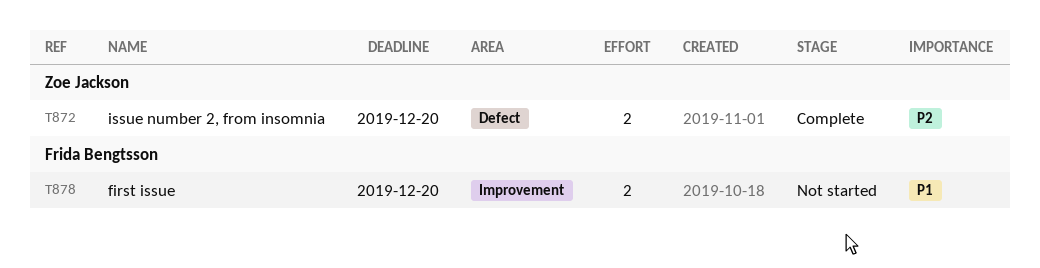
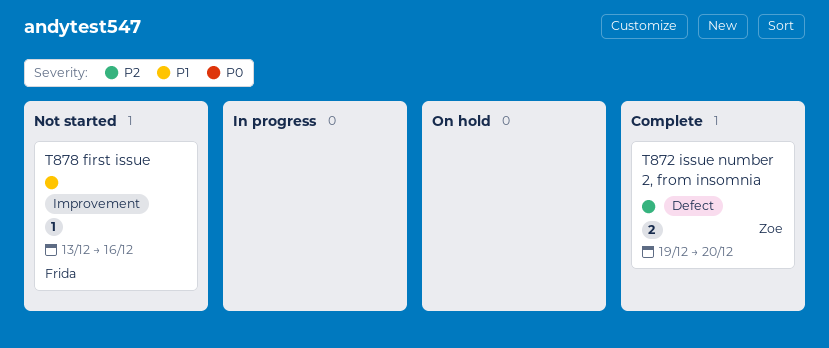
T878, estimate: 2 -> 1
T878, due: Dec 20 -> Dec 16

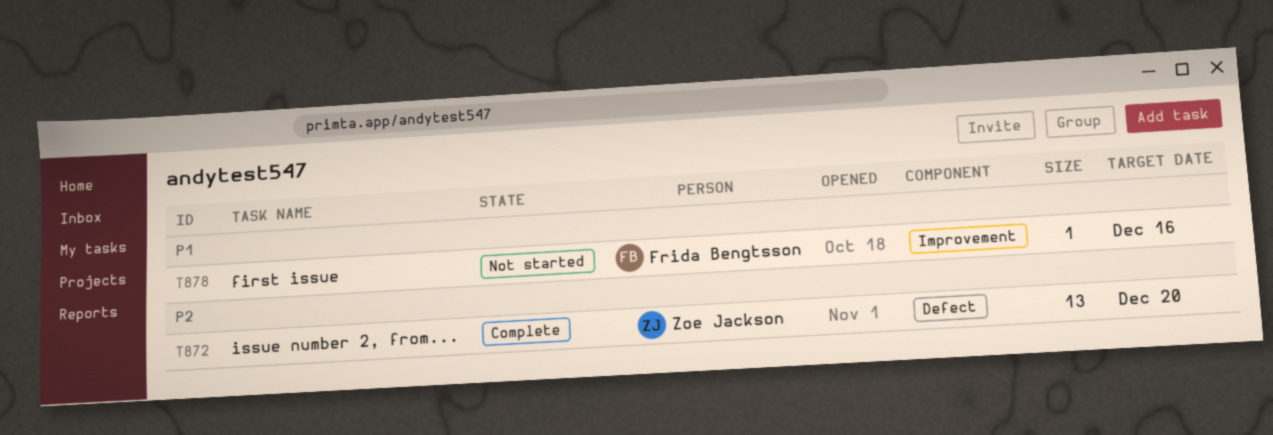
T872, estimate: 2 -> 13

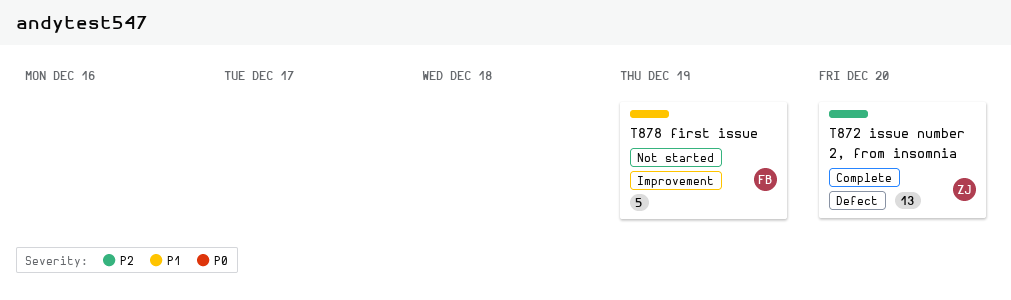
T878, estimate: 1 -> 5
T878, due: Dec 16 -> Dec 19

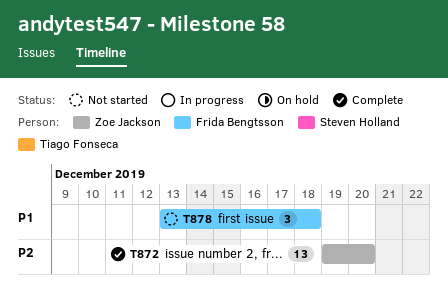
T878, estimate: 5 -> 3
T878, due: Dec 19 -> Dec 18

